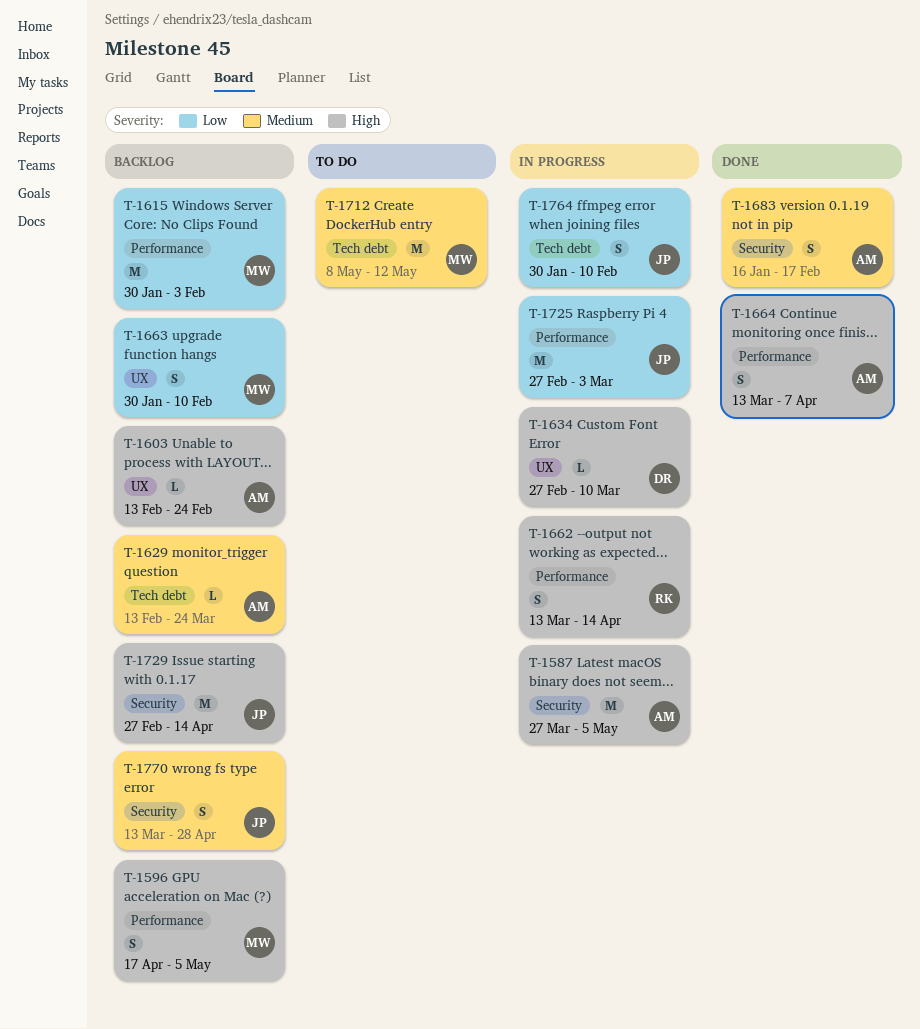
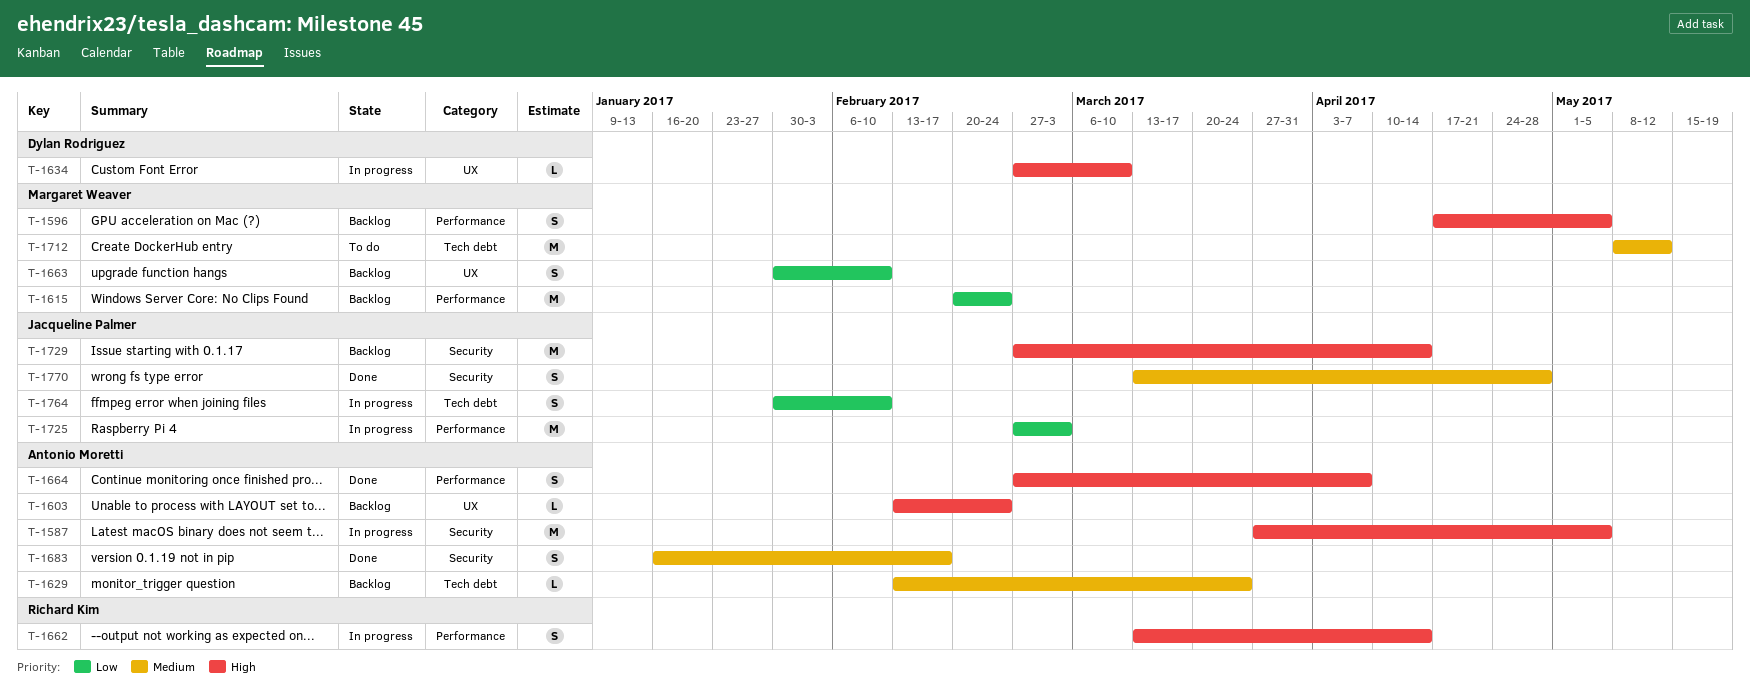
T-1615, start: Jan 30 -> Feb 20
T-1615, due: Feb 3 -> Feb 24
T-1664, start: Mar 13 -> Feb 27
T-1770, status: Backlog -> Done

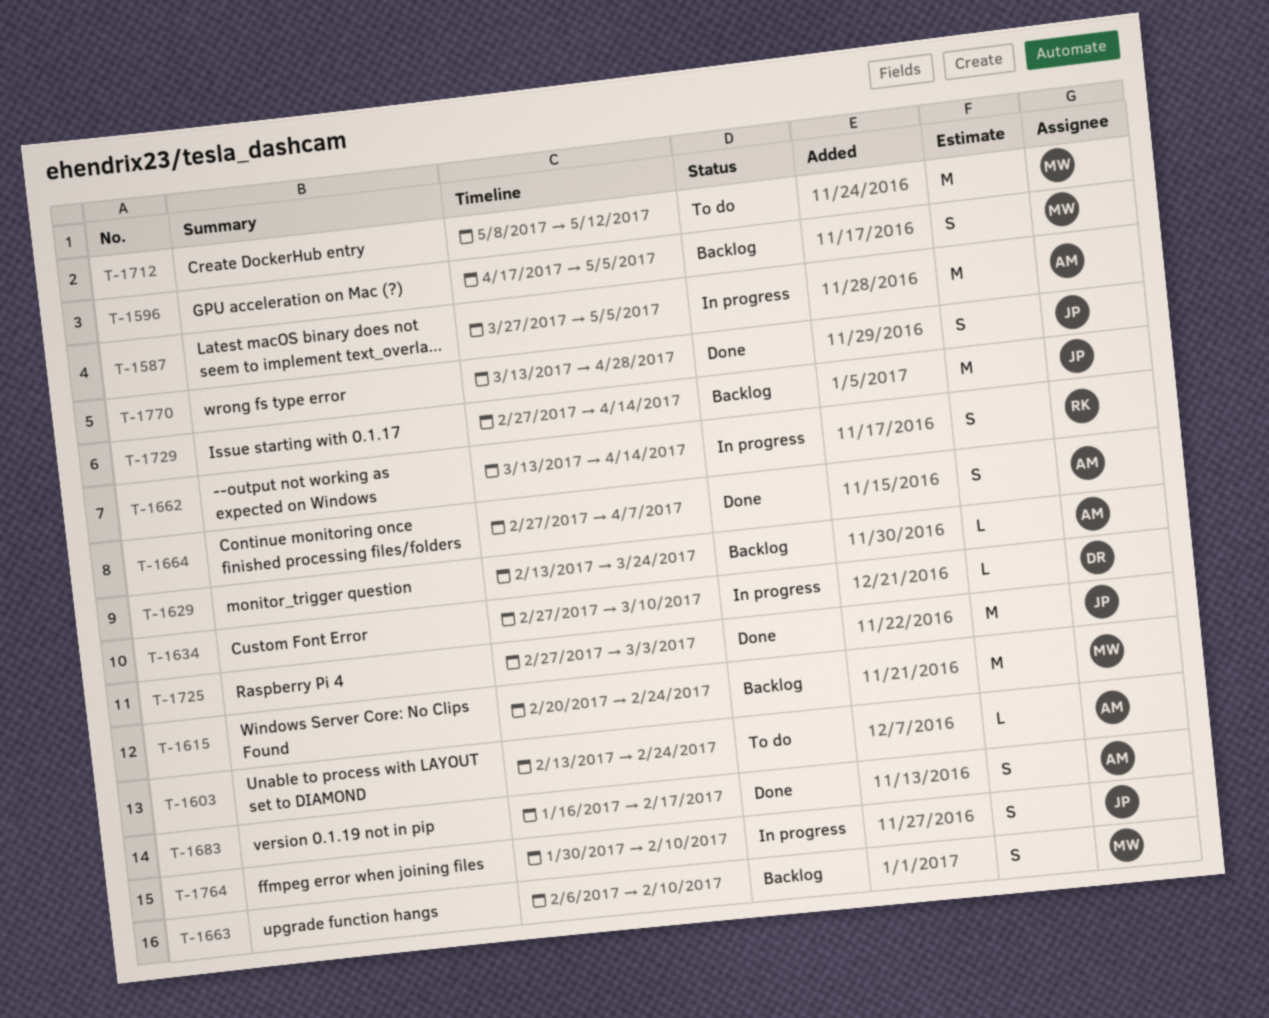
T-1603, status: Backlog -> To do
T-1663, start: Jan 30 -> Feb 6
T-1725, status: In progress -> Done

